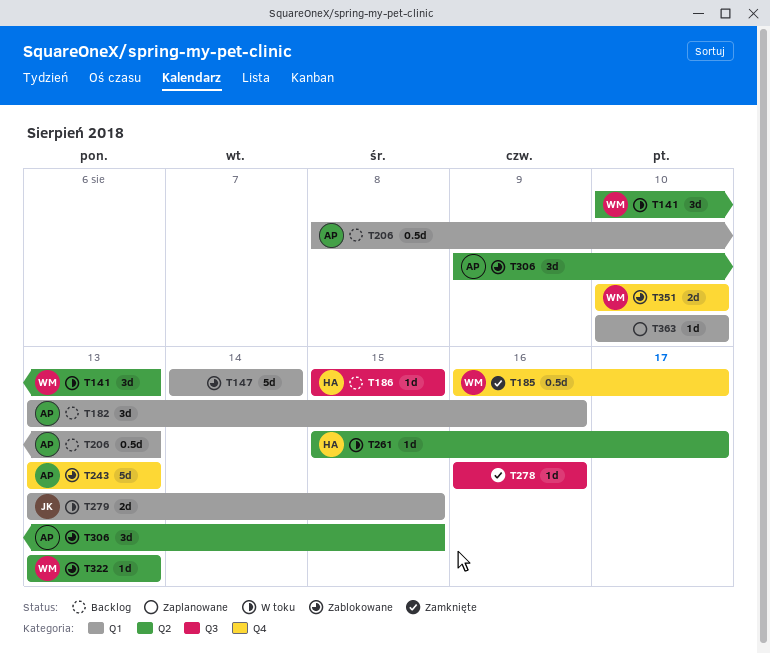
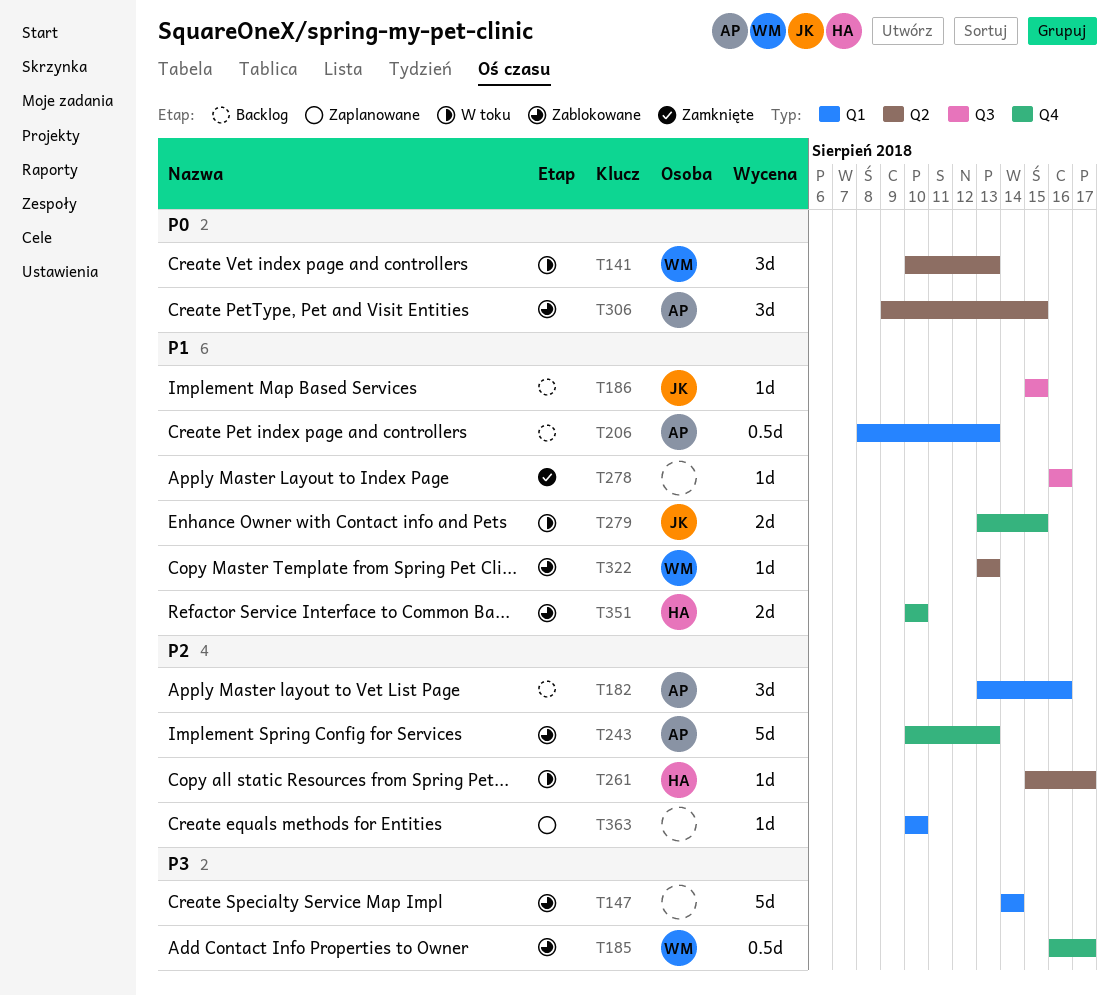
T185, status: Zamknięte -> Zablokowane
T186, owner: HA -> JK
T243, start: Aug 13 -> Aug 10
T279, label: Q1 -> Q4
T351, owner: WM -> HA

